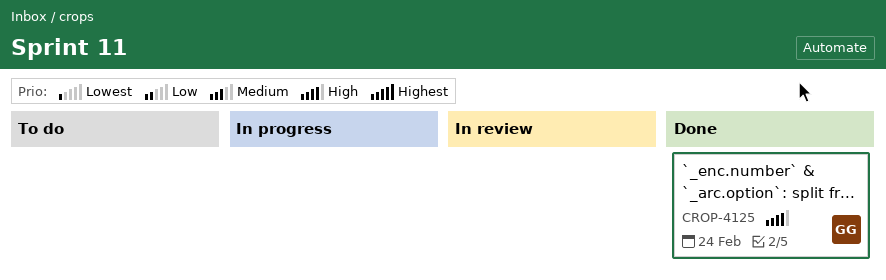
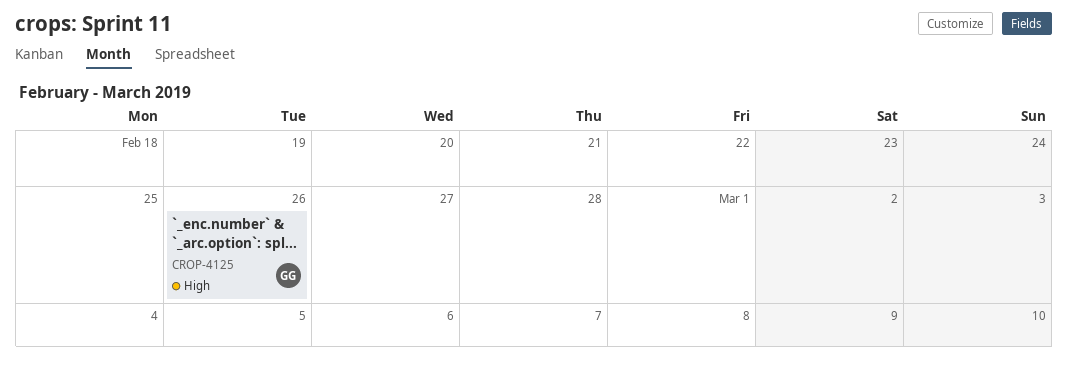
CROP-4125, due: Feb 24 -> Feb 26

